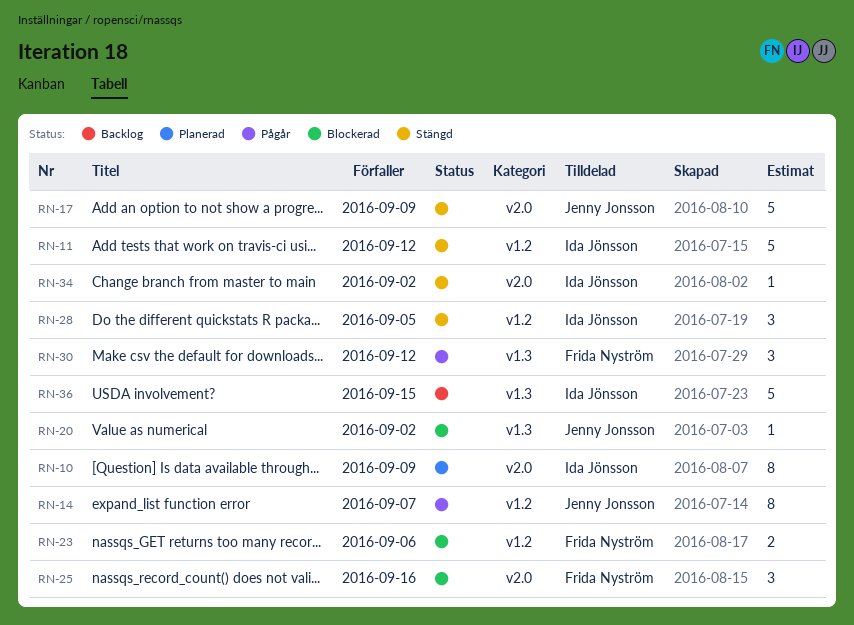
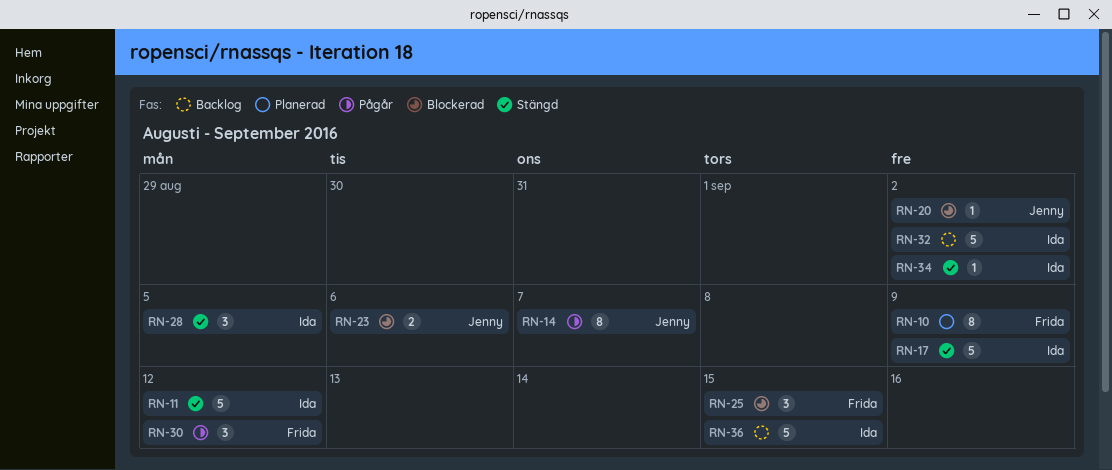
RN-10, owner: Ida Jönsson -> Frida Nyström
RN-17, owner: Jenny Jonsson -> Ida Jönsson
RN-23, owner: Frida Nyström -> Jenny Jonsson
RN-25, due: Sep 16 -> Sep 15
RN-32: none -> present

